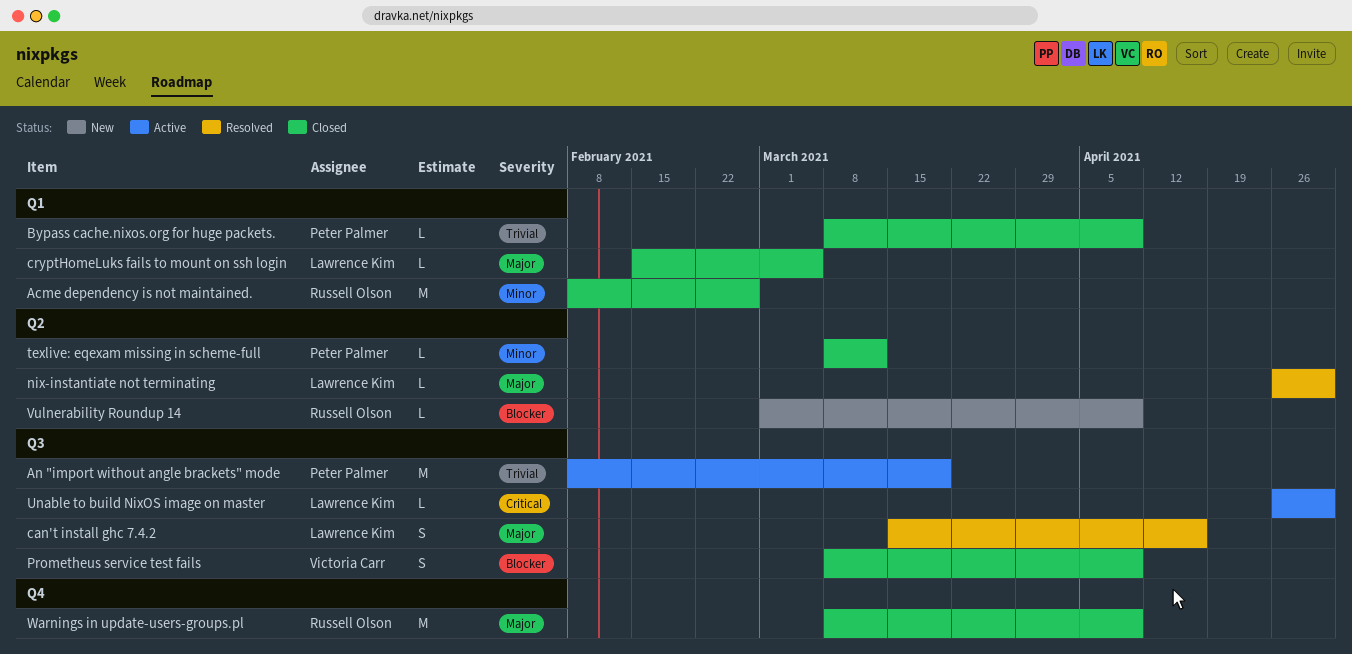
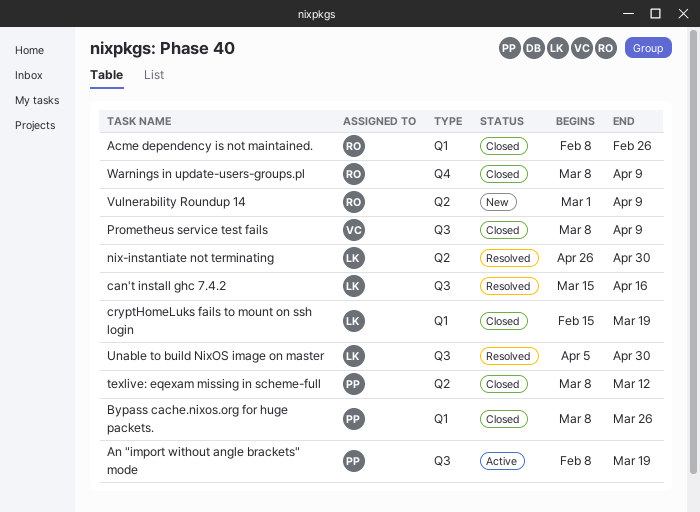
Bypass cache.nixos.org for huge packets., due: Apr 9 -> Mar 26
cryptHomeLuks fails to mount on ssh login, due: Mar 5 -> Mar 19
Unable to build NixOS image on master, status: Active -> Resolved
Unable to build NixOS image on master, start: Apr 26 -> Apr 5

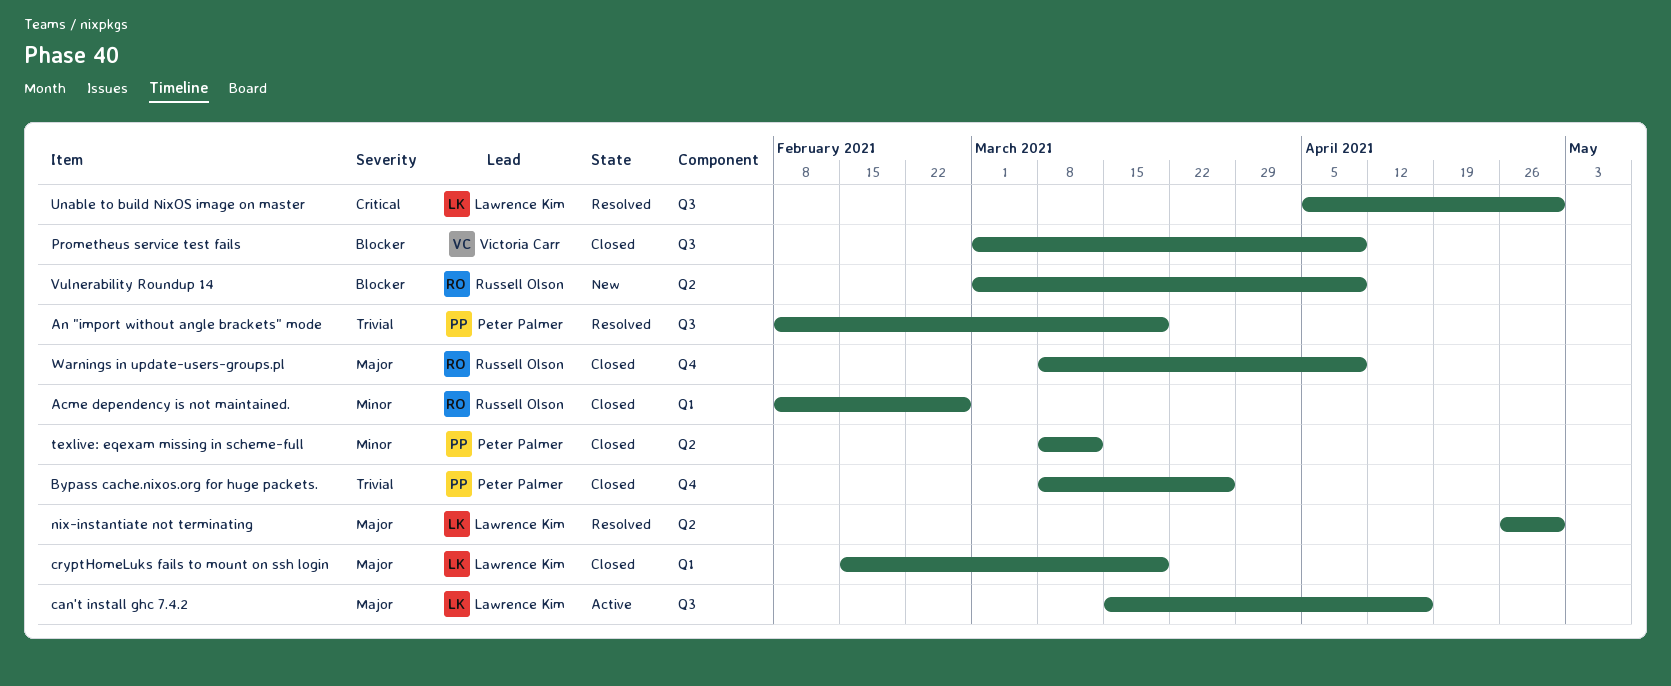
An "import without angle brackets" mode, status: Active -> Resolved
Bypass cache.nixos.org for huge packets., label: Q1 -> Q4
can't install ghc 7.4.2, status: Resolved -> Active
Prometheus service test fails, start: Mar 8 -> Mar 1

